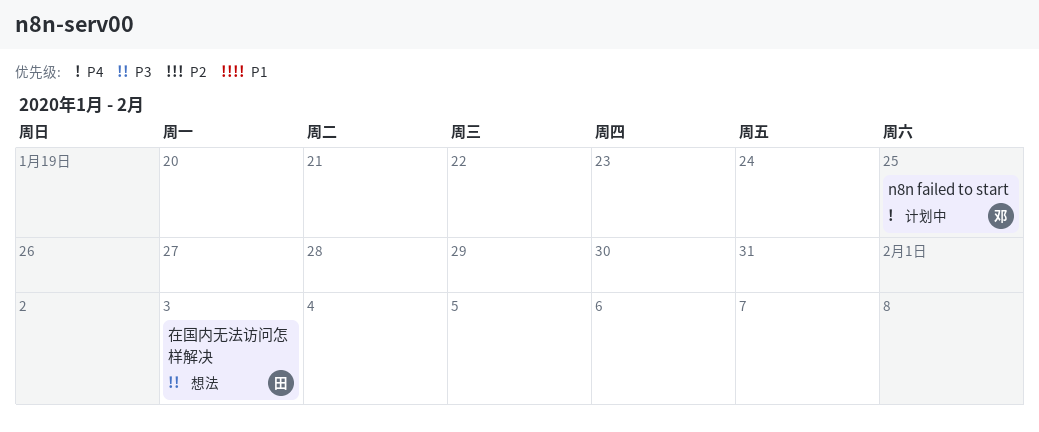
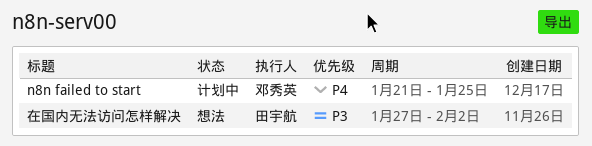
在国内无法访问怎样解决, due: Feb 3 -> Feb 2

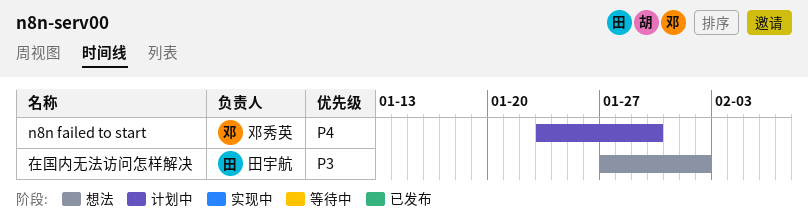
n8n failed to start, start: Jan 21 -> Jan 23
n8n failed to start, due: Jan 25 -> Jan 30

